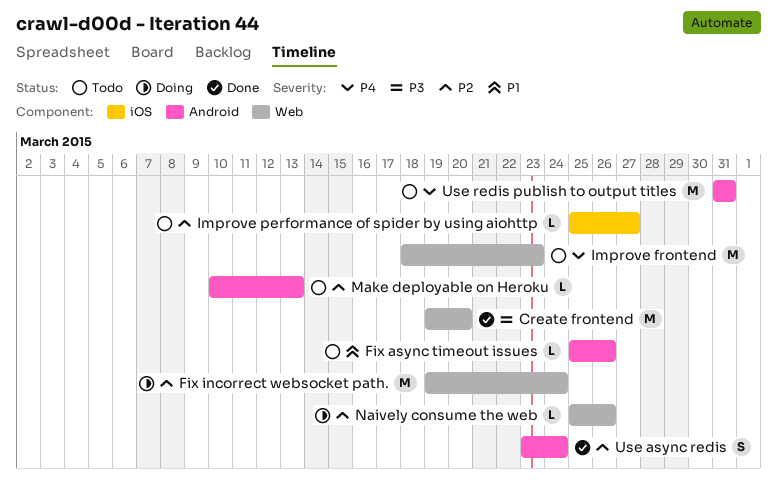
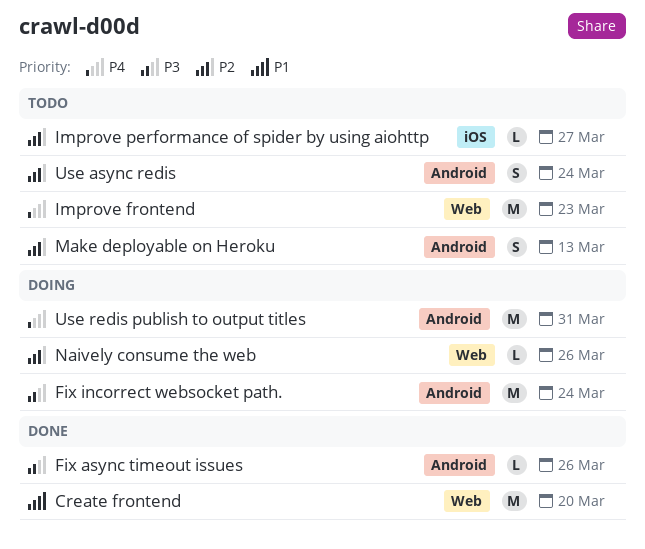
Create frontend, priority: P3 -> P1
Fix async timeout issues, status: Todo -> Done
Fix async timeout issues, priority: P1 -> P3
Fix incorrect websocket path., priority: P2 -> P3
Fix incorrect websocket path., label: Web -> Android
Make deployable on Heroku, estimate: L -> S
Use async redis, status: Done -> Todo
Use redis publish to output titles, status: Todo -> Doing

